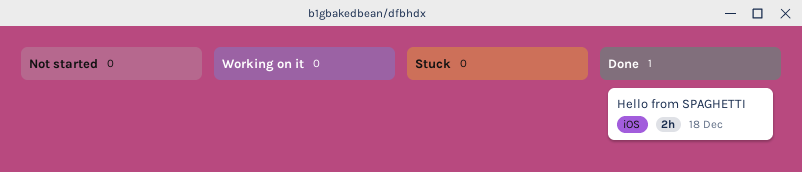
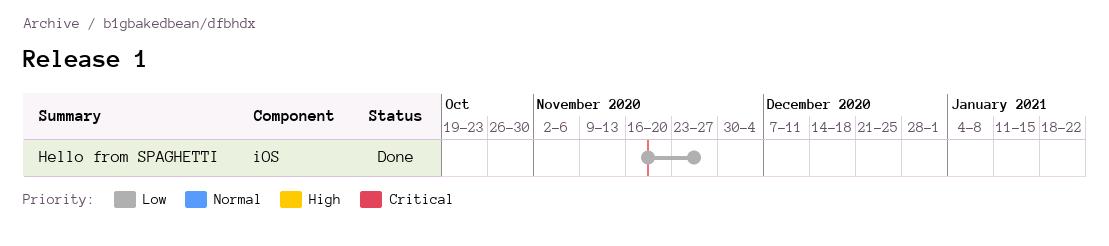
Hello from SPAGHETTI, due: Dec 18 -> Nov 27

